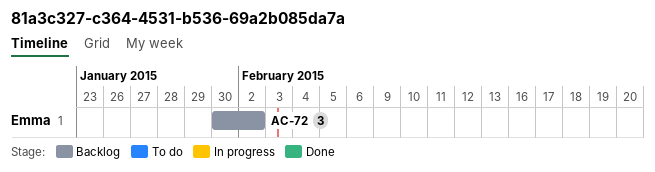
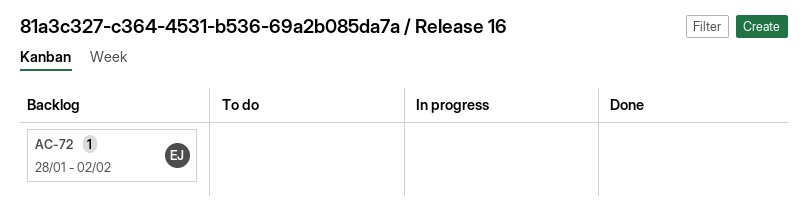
AC-72, estimate: 3 -> 1
AC-72, start: Jan 30 -> Jan 28

